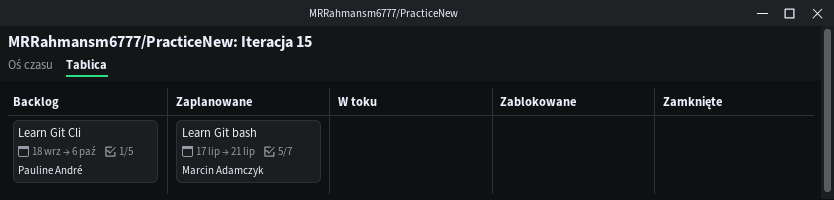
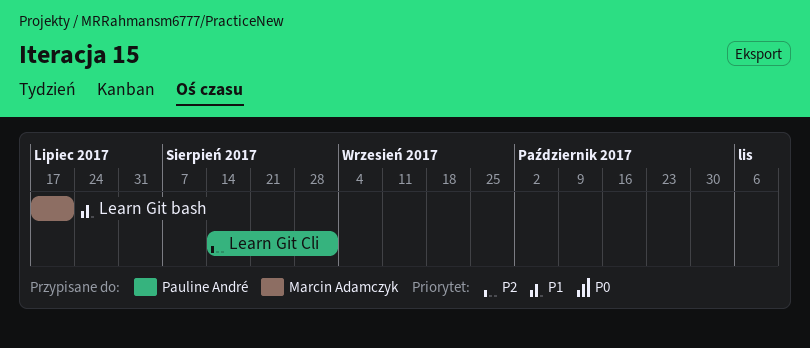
Learn Git Cli, start: Sep 18 -> Aug 14
Learn Git Cli, due: Oct 6 -> Sep 1

